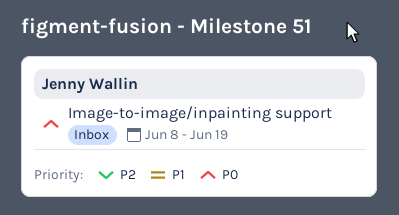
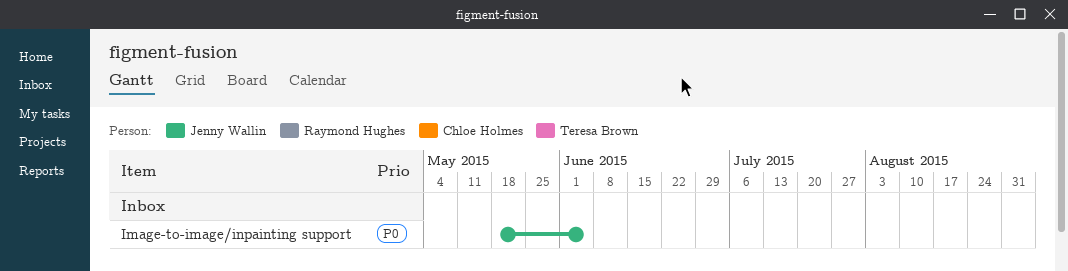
Image-to-image/inpainting support, start: Jun 8 -> May 18
Image-to-image/inpainting support, due: Jun 19 -> Jun 5

